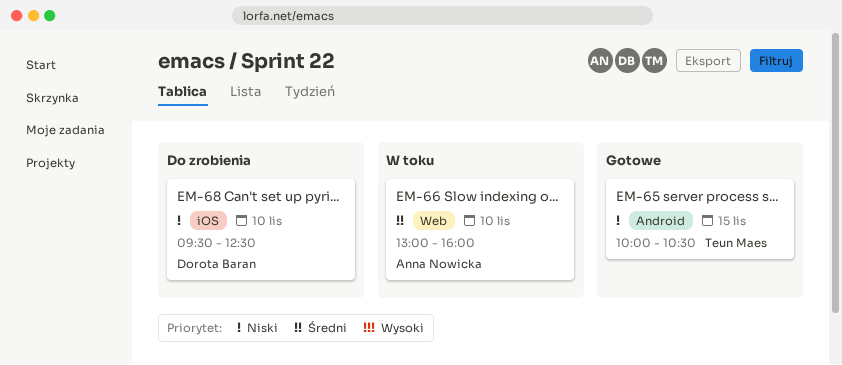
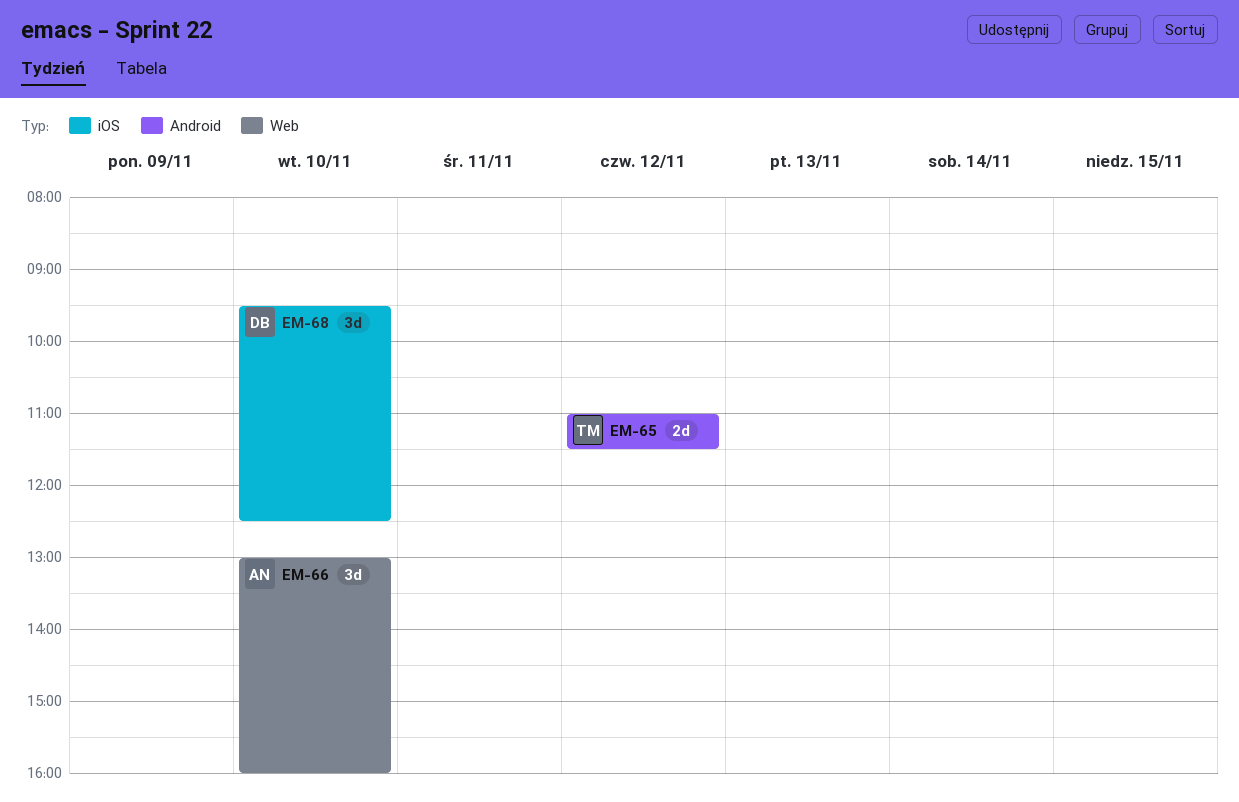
EM-65, day: Nov 15 -> Nov 12
EM-65, begins: 10:00 -> 11:00
EM-65, ends: 10:30 -> 11:30

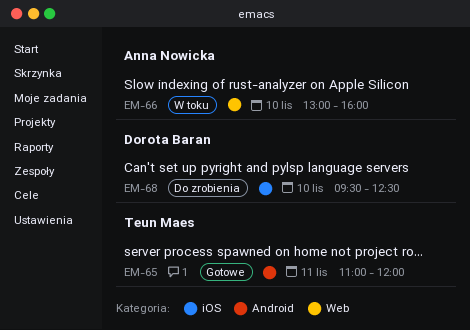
EM-65, day: Nov 12 -> Nov 11
EM-65, ends: 11:30 -> 12:00

